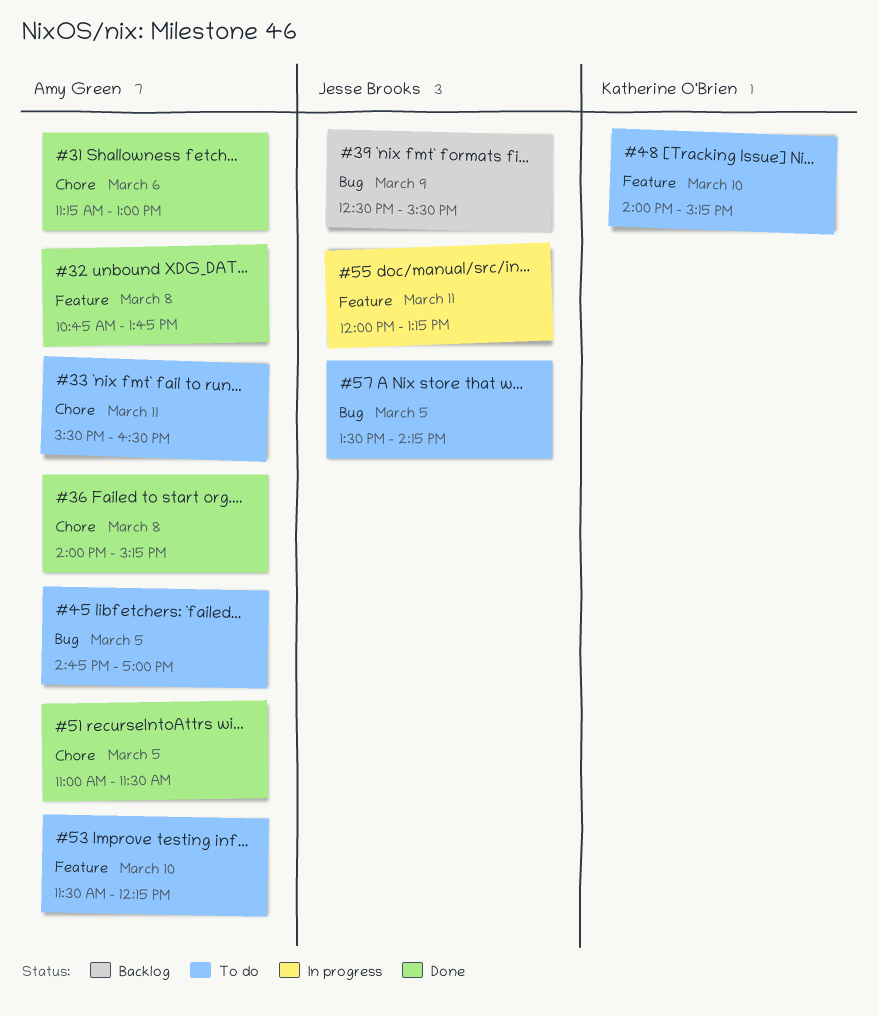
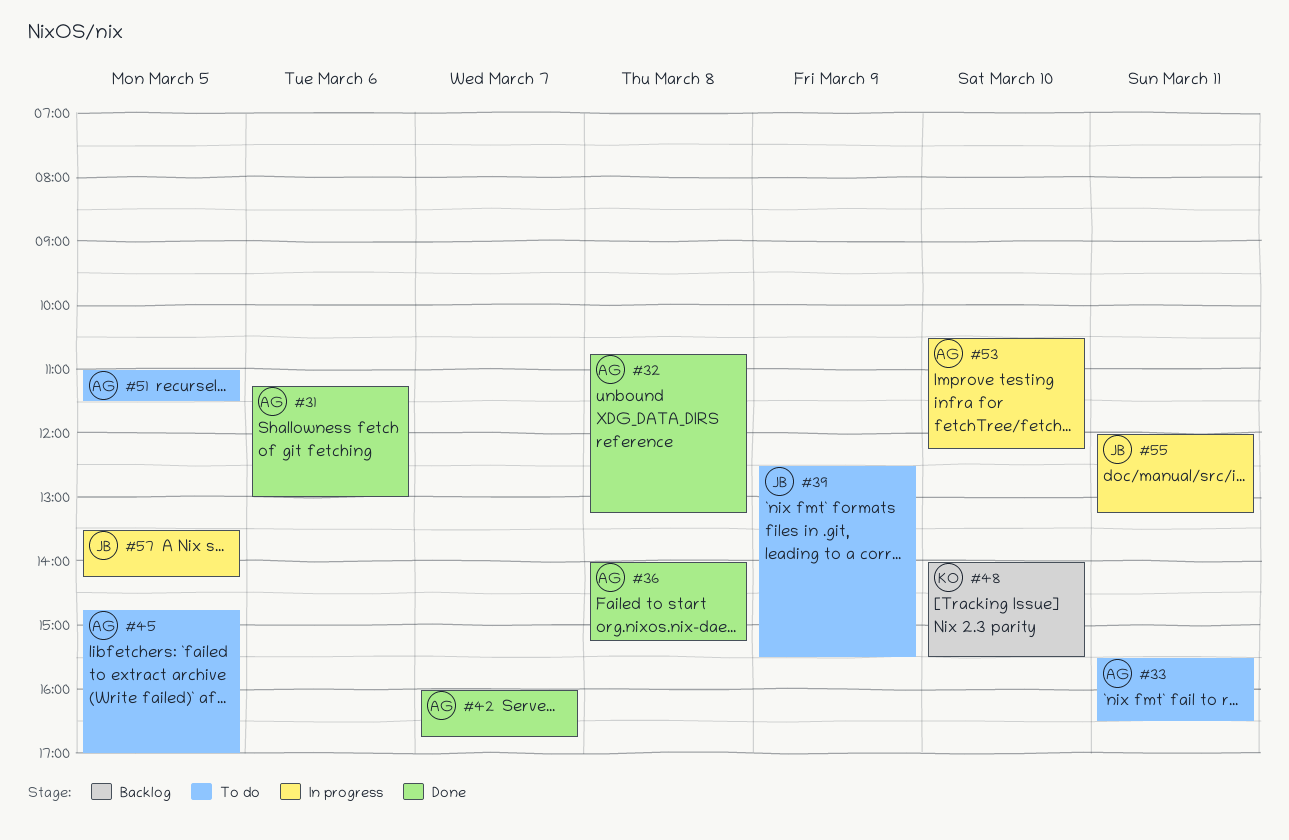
#32, ends: 13:45 -> 13:15
#39, status: Backlog -> To do
#42: none -> present
#48, status: To do -> Backlog
#48, ends: 15:15 -> 15:30
#51, status: Done -> To do
#53, status: To do -> In progress
#53, begins: 11:30 -> 10:30
#57, status: To do -> In progress

